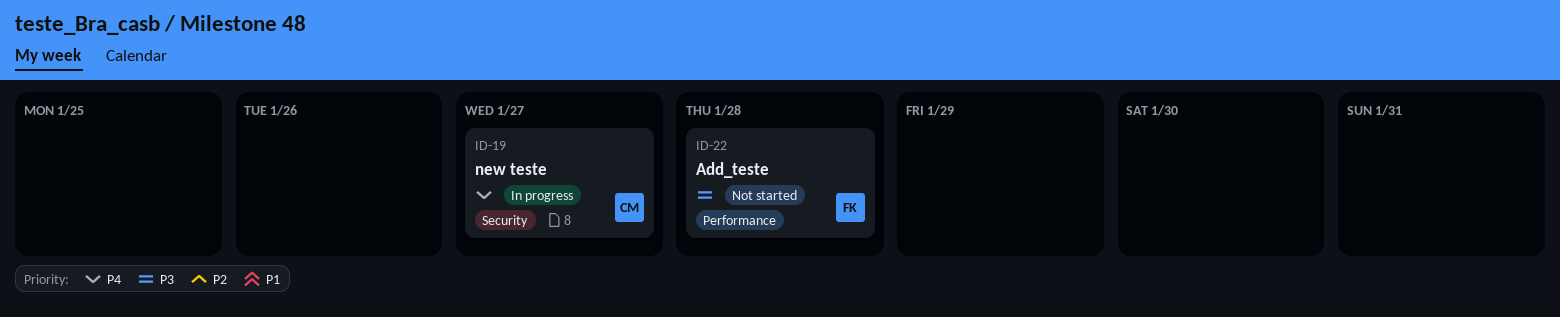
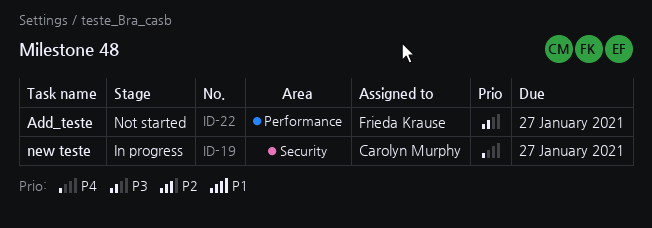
ID-22, due: Jan 28 -> Jan 27

